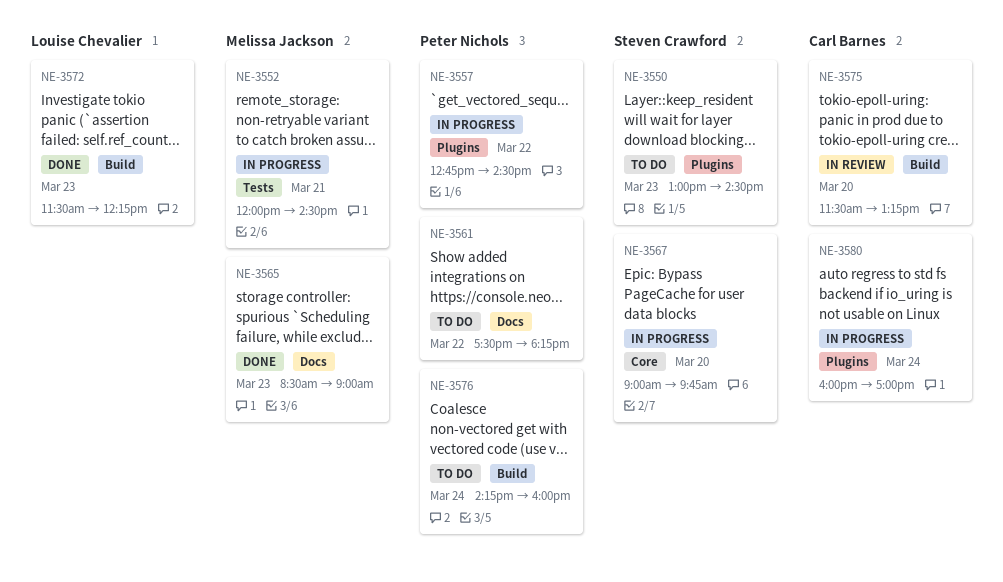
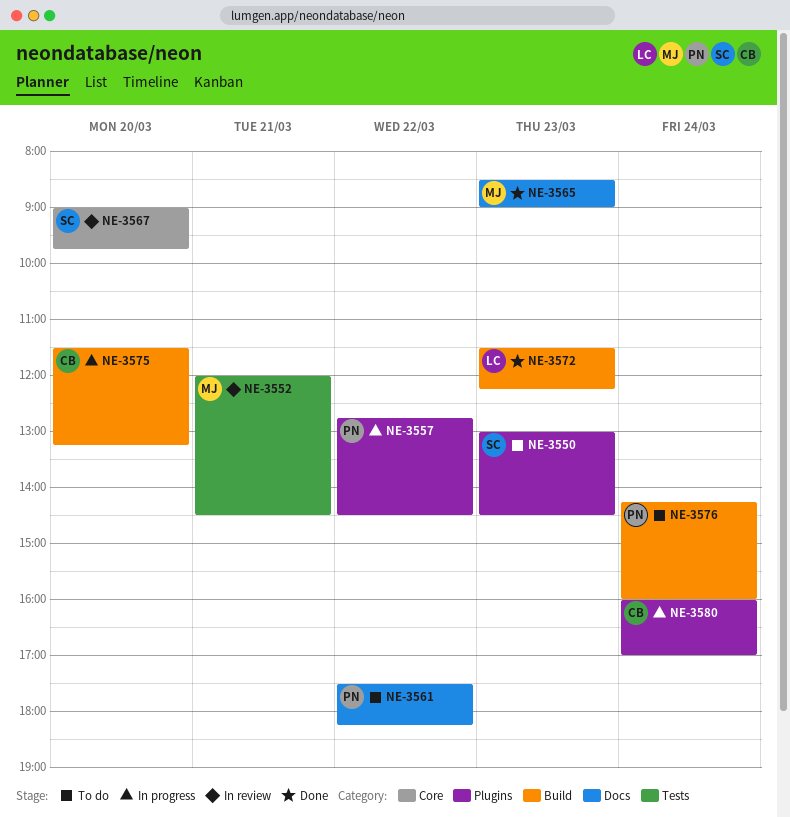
NE-3552, status: In progress -> In review
NE-3567, status: In progress -> In review
NE-3575, status: In review -> In progress

